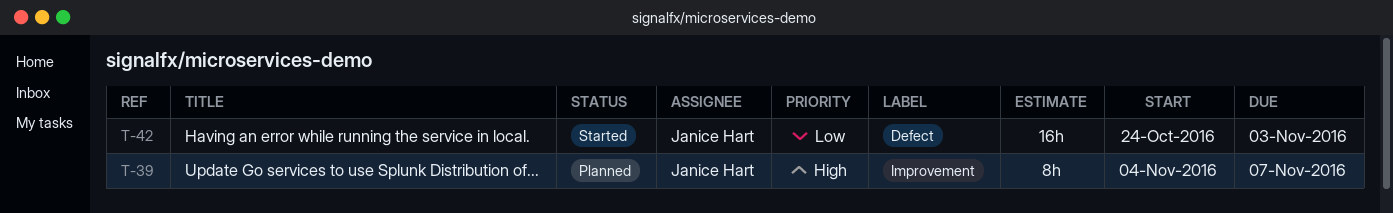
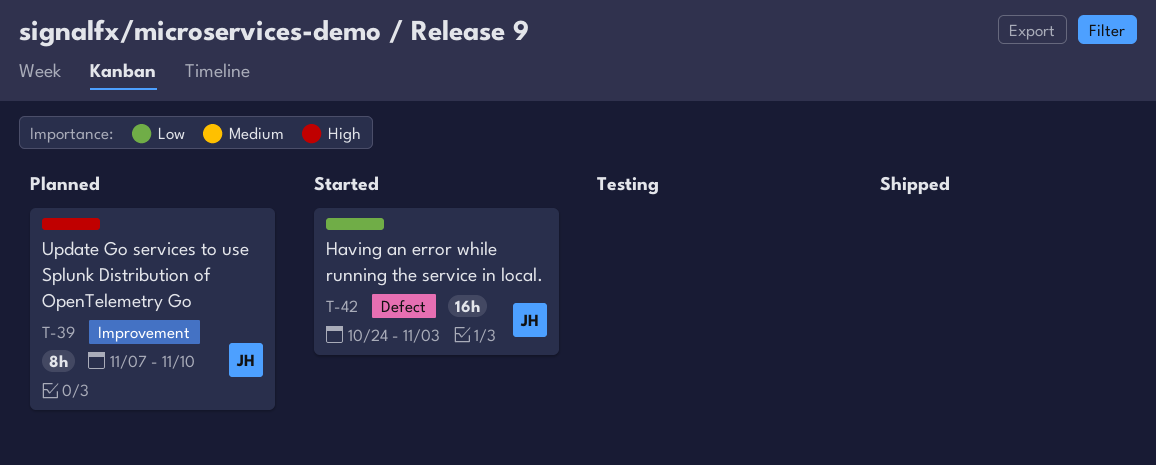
T-39, start: Nov 4 -> Nov 7
T-39, due: Nov 7 -> Nov 10

